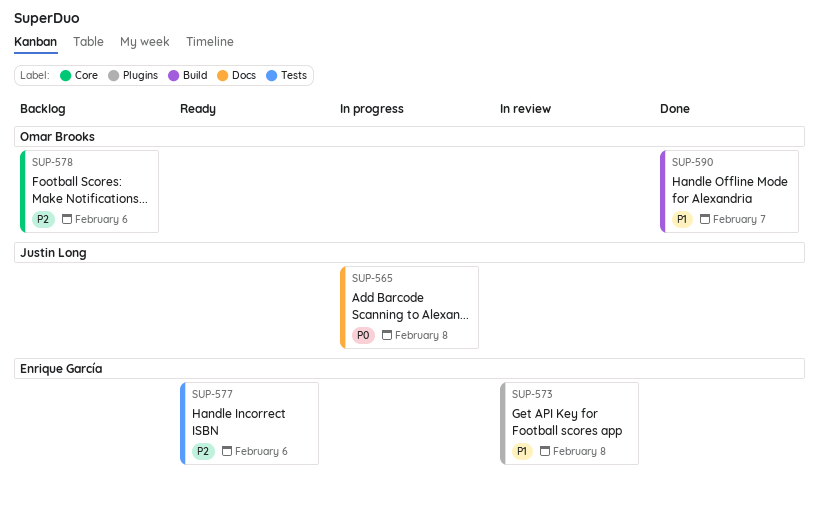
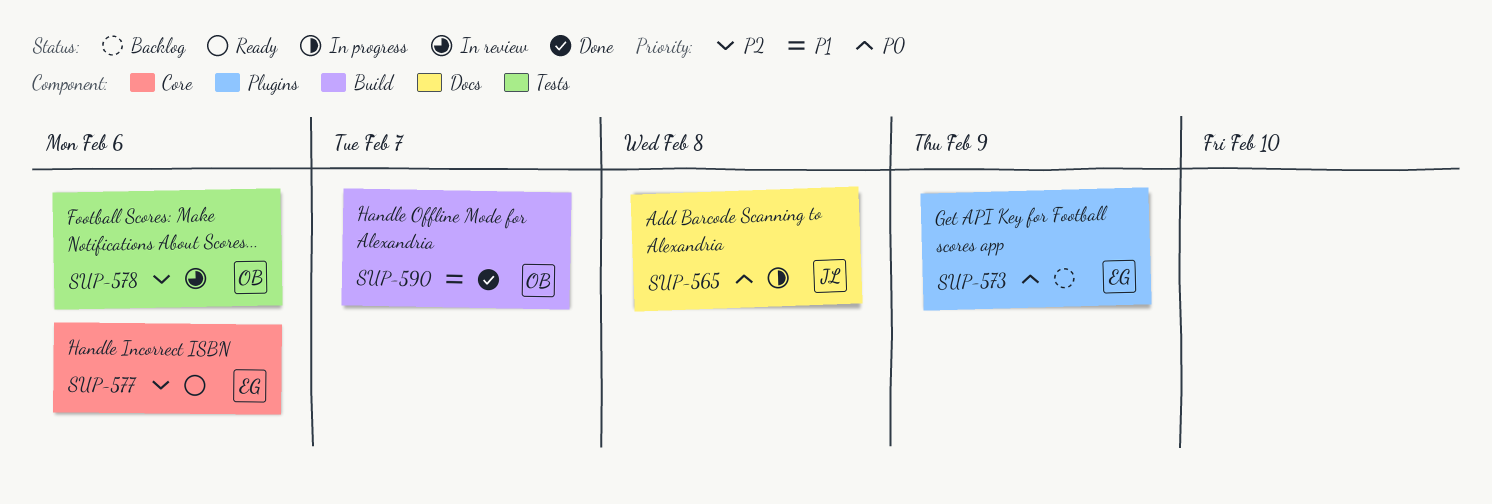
SUP-573, status: In review -> Backlog
SUP-573, priority: P1 -> P0
SUP-573, due: Feb 8 -> Feb 9
SUP-577, label: Tests -> Core
SUP-578, status: Backlog -> In review
SUP-578, label: Core -> Tests

